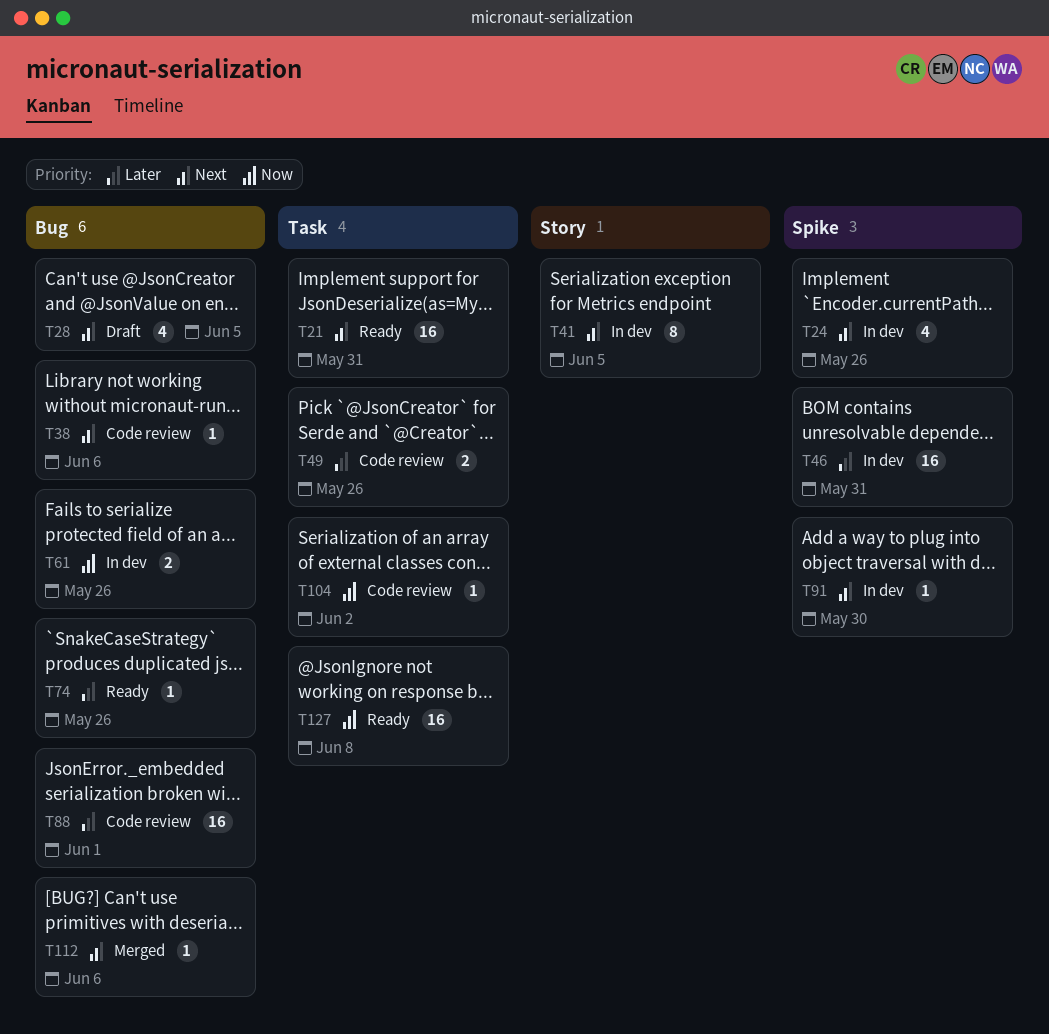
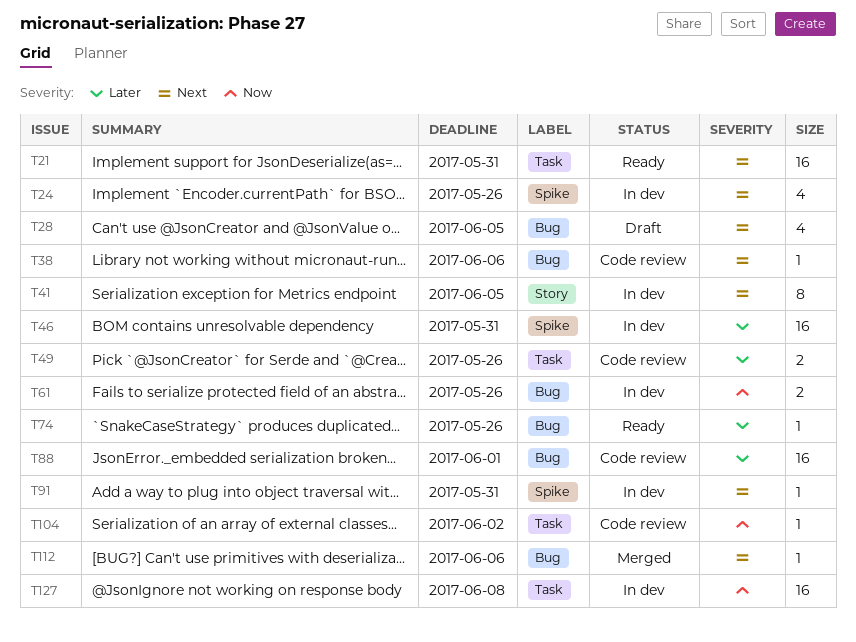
T91, due: May 30 -> May 31
T127, status: Ready -> In dev

